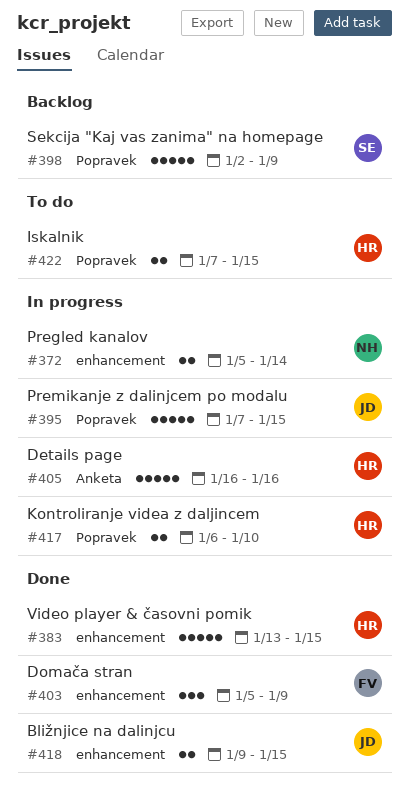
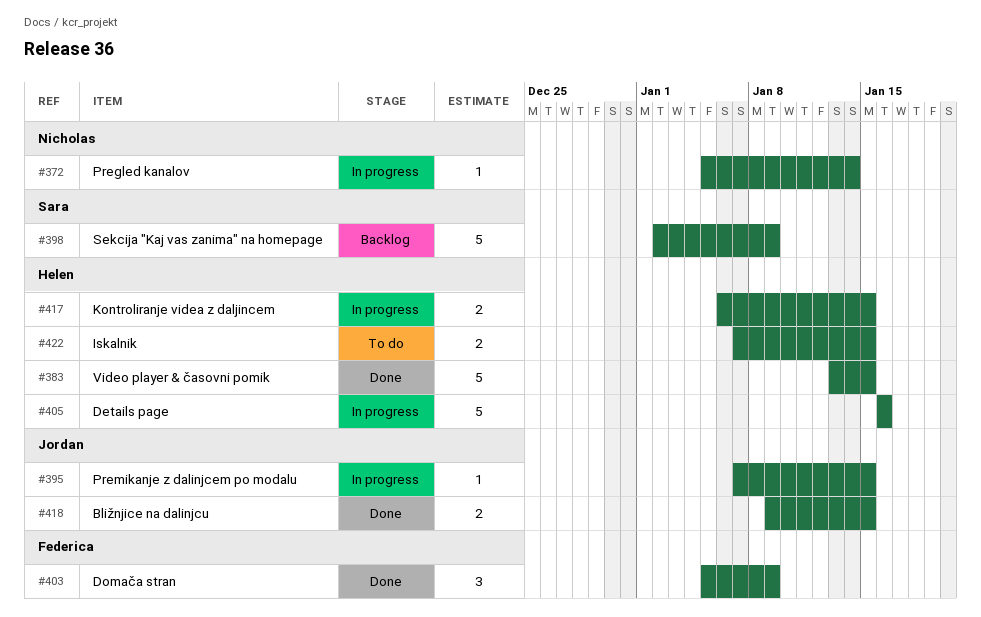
#372, estimate: 2 -> 1
#395, estimate: 5 -> 1
#417, due: Jan 10 -> Jan 15

